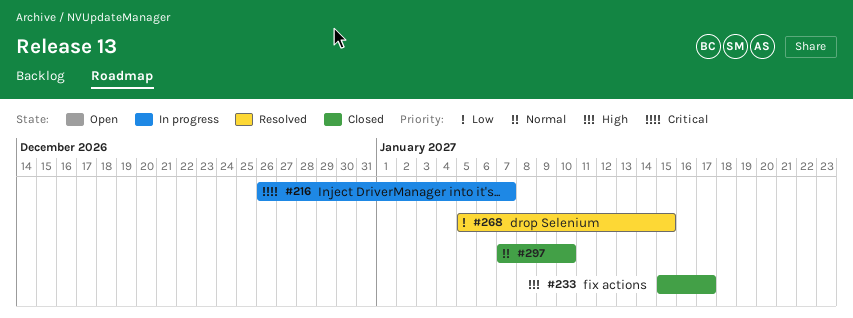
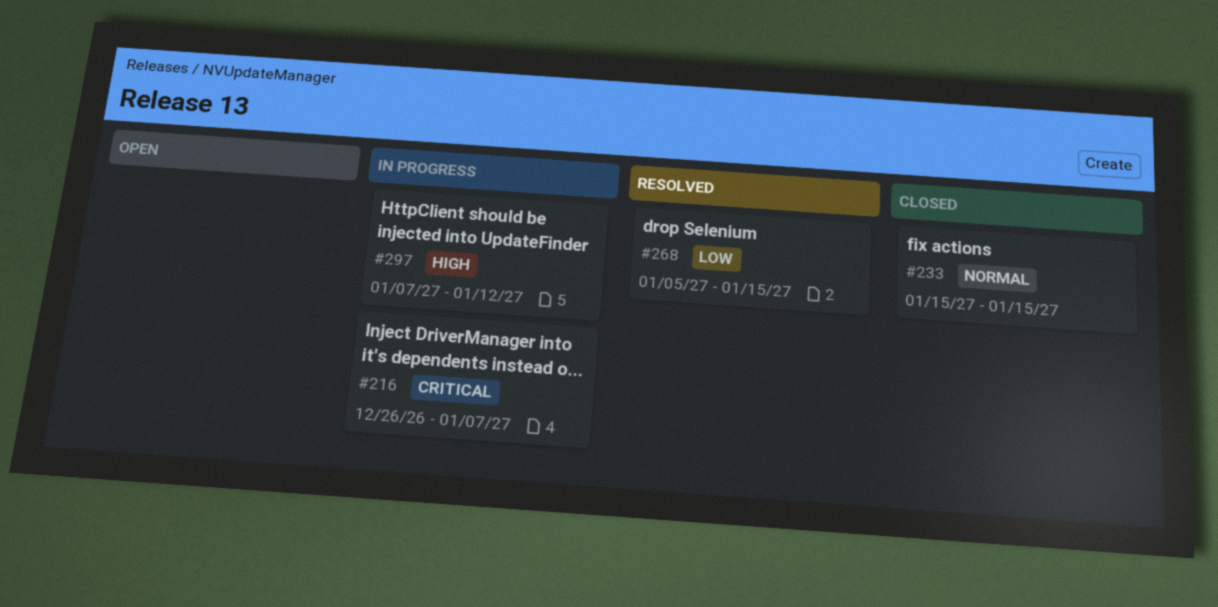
#233, priority: High -> Normal
#233, due: Jan 17 -> Jan 15
#297, status: Closed -> In progress
#297, priority: Normal -> High
#297, due: Jan 10 -> Jan 12

